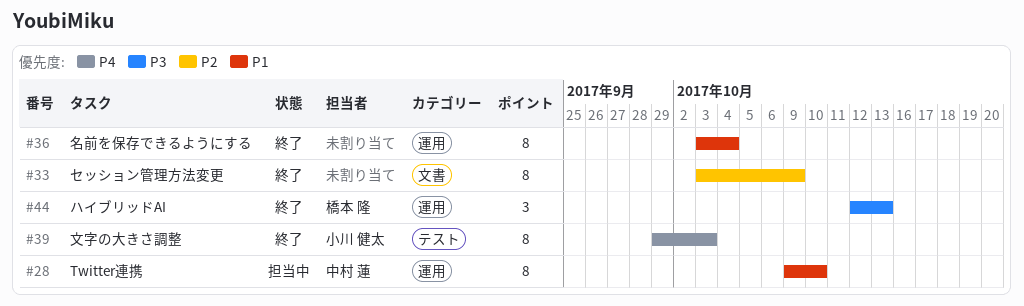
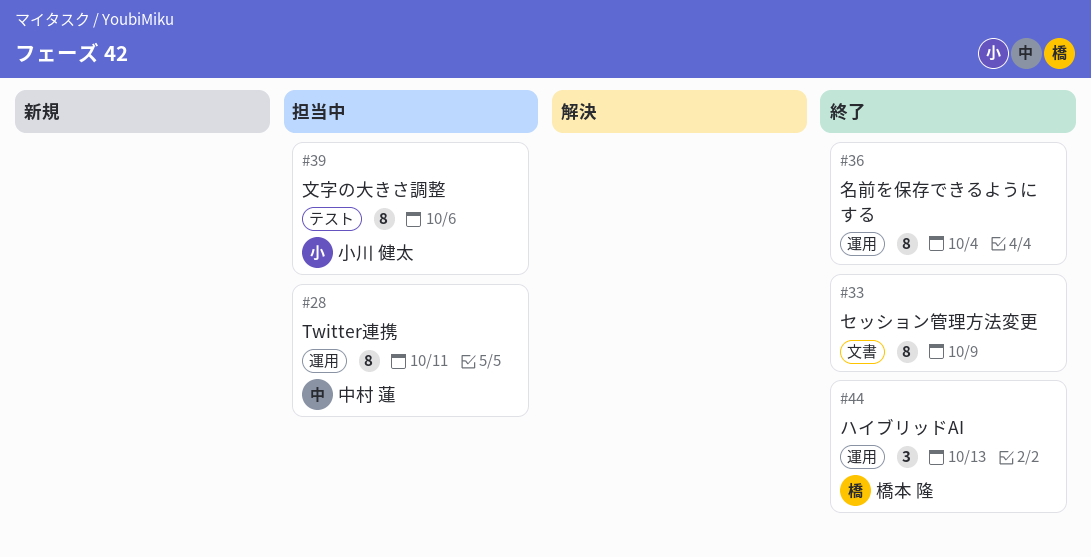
#28, due: Oct 10 -> Oct 11
#39, status: 終了 -> 担当中
#39, due: Oct 3 -> Oct 6

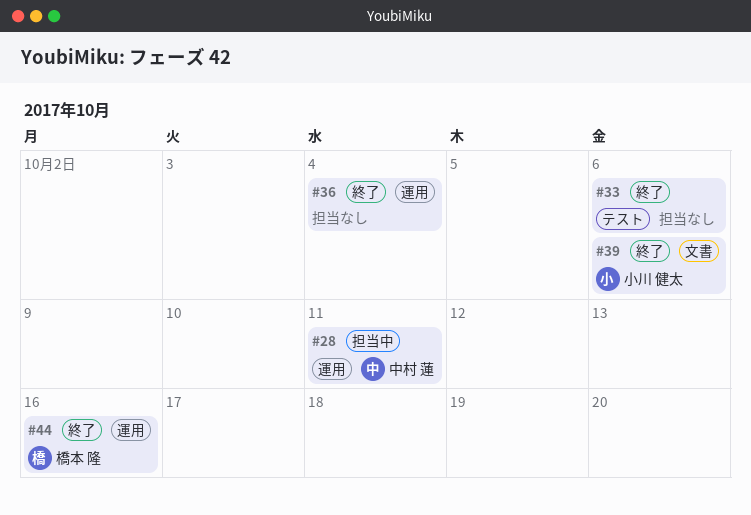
#33, label: 文書 -> テスト
#33, due: Oct 9 -> Oct 6
#39, status: 担当中 -> 終了
#39, label: テスト -> 文書
#44, due: Oct 13 -> Oct 16

